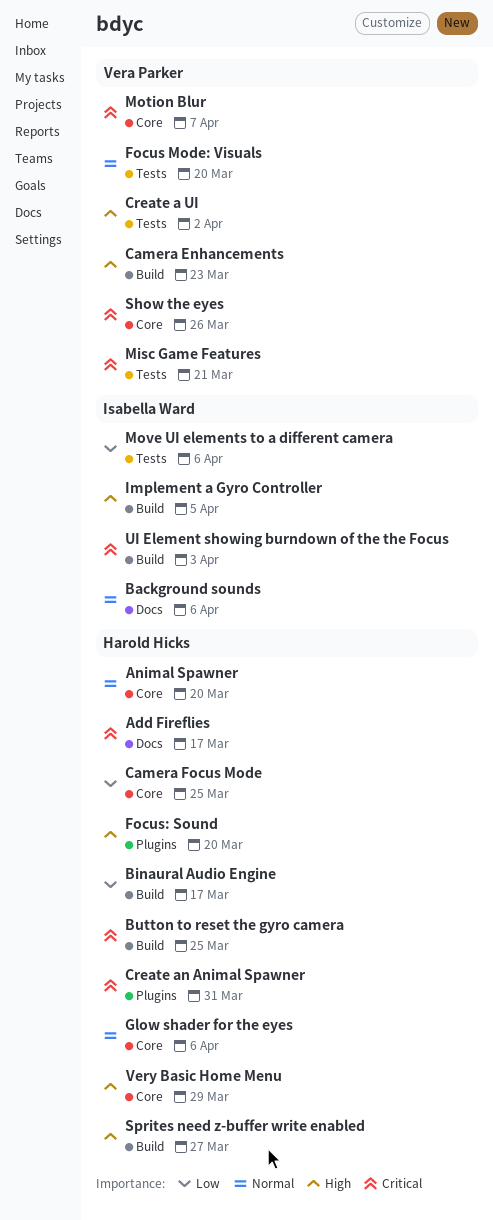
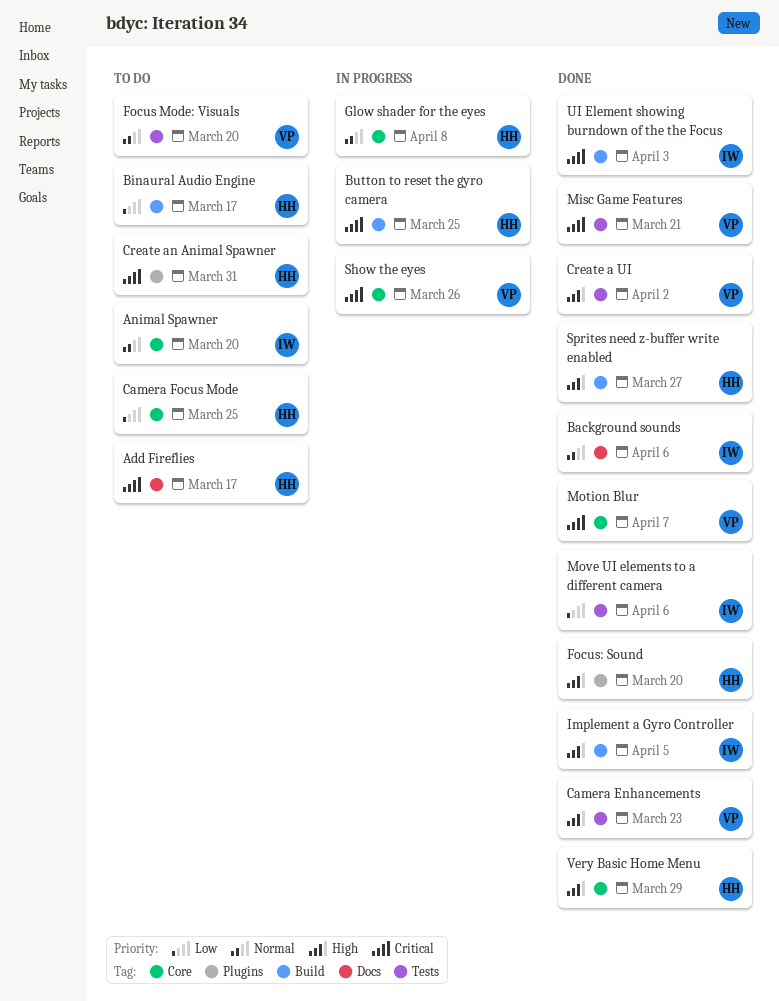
Animal Spawner, owner: Harold Hicks -> Isabella Ward
Camera Enhancements, label: Build -> Tests
Glow shader for the eyes, due: Apr 6 -> Apr 8

